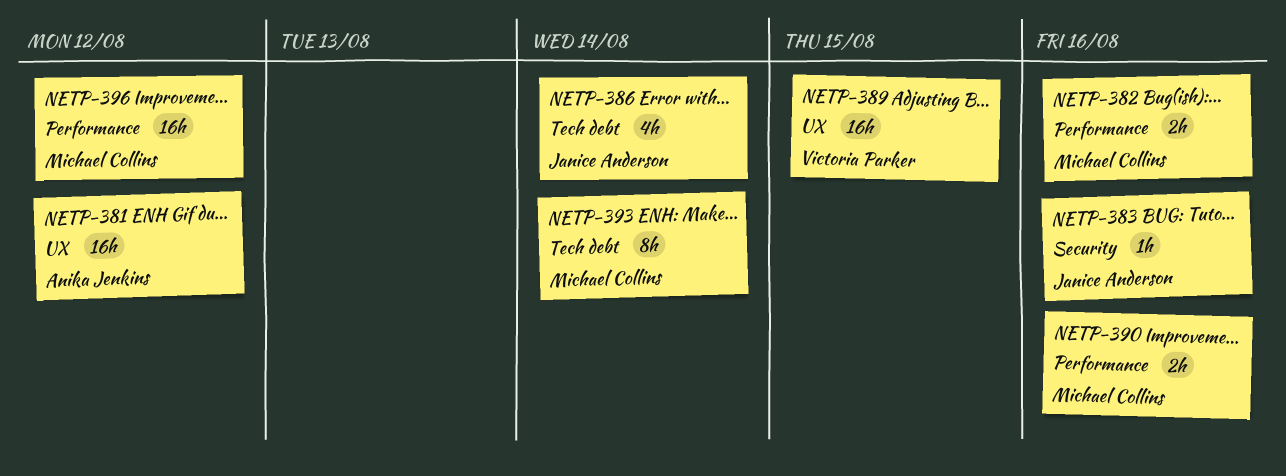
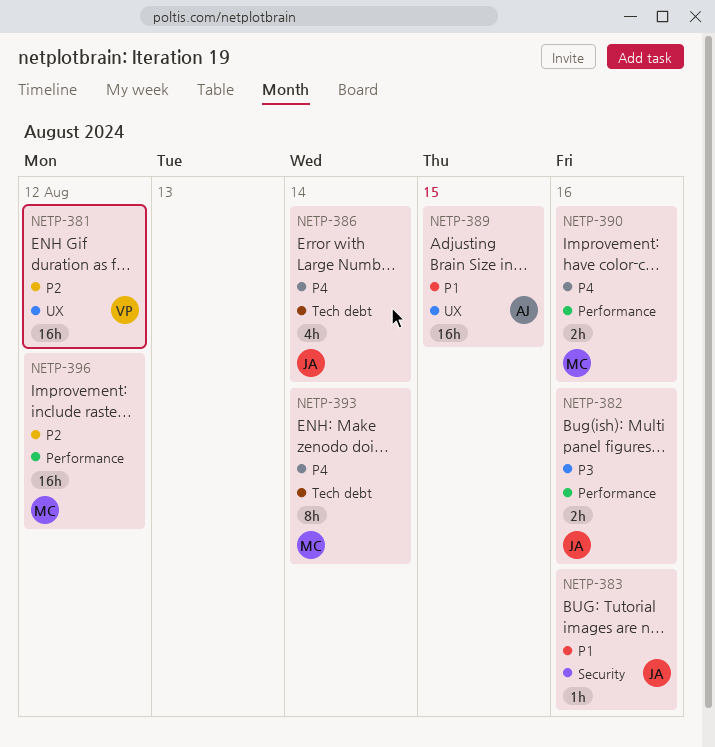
NETP-381, owner: Anika Jenkins -> Victoria Parker
NETP-382, owner: Michael Collins -> Janice Anderson
NETP-389, owner: Victoria Parker -> Anika Jenkins

